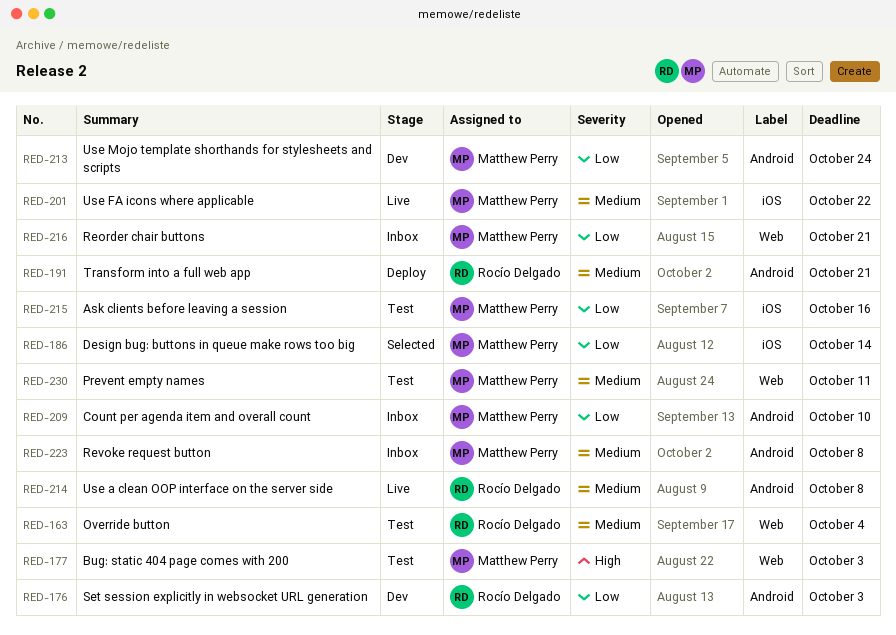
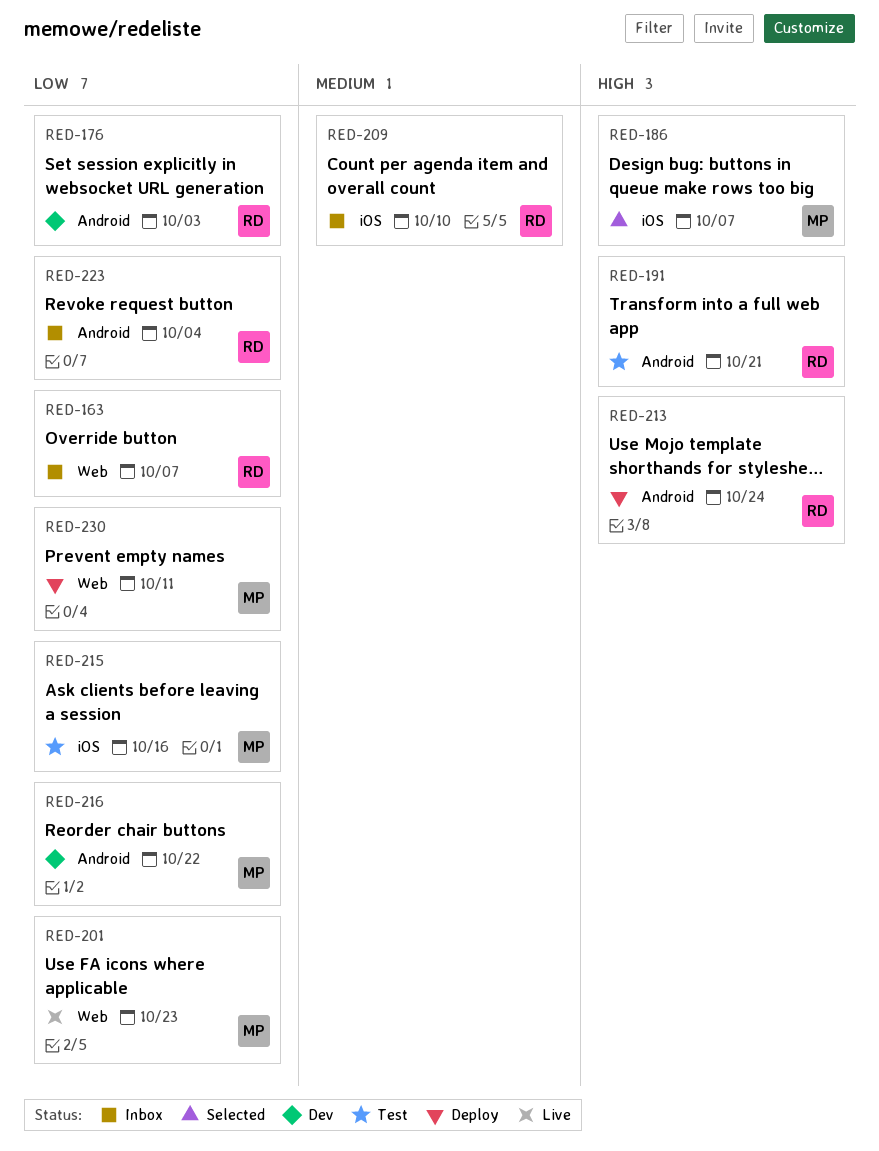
RED-163, status: Test -> Inbox
RED-163, priority: Medium -> Low
RED-163, due: Oct 4 -> Oct 7
RED-177: present -> none
RED-186, priority: Low -> High
RED-186, due: Oct 14 -> Oct 7
RED-191, status: Deploy -> Test
RED-191, priority: Medium -> High
RED-201, priority: Medium -> Low
RED-201, label: iOS -> Web
RED-201, due: Oct 22 -> Oct 23
RED-209, owner: Matthew Perry -> Rocío Delgado
RED-209, priority: Low -> Medium
RED-209, label: Android -> iOS
RED-213, status: Dev -> Deploy
RED-213, owner: Matthew Perry -> Rocío Delgado
RED-213, priority: Low -> High
RED-214: present -> none
RED-216, status: Inbox -> Dev
RED-216, label: Web -> Android
RED-216, due: Oct 21 -> Oct 22
RED-223, owner: Matthew Perry -> Rocío Delgado
RED-223, priority: Medium -> Low
RED-223, due: Oct 8 -> Oct 4
RED-230, status: Test -> Deploy
RED-230, priority: Medium -> Low

